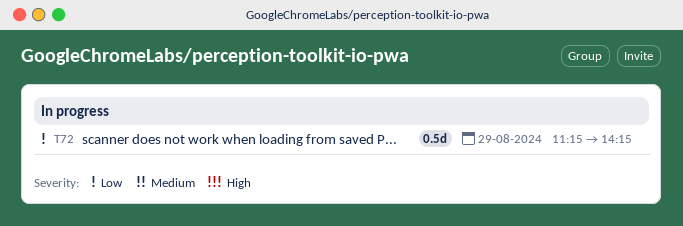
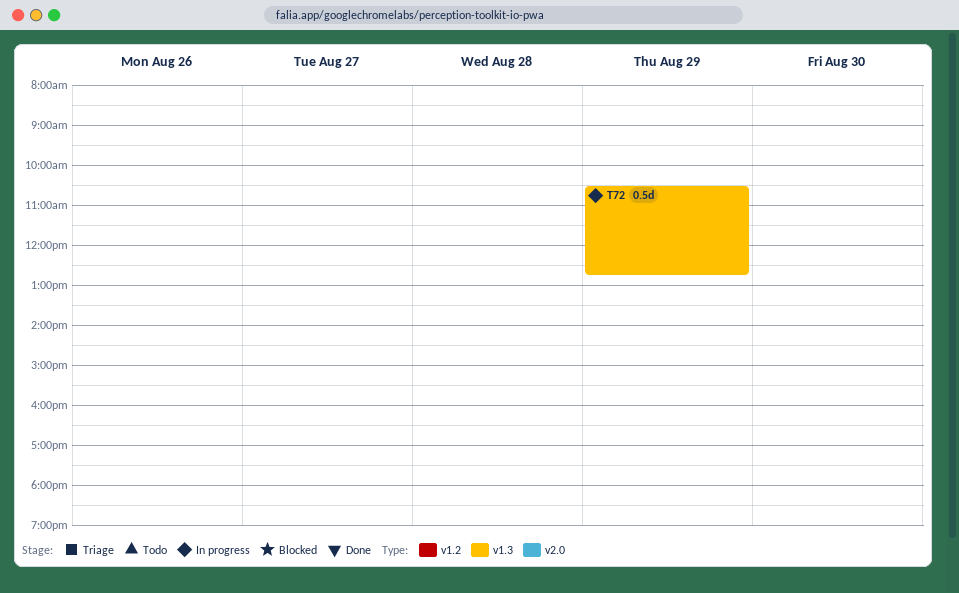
T72, begins: 11:15 -> 10:30
T72, ends: 14:15 -> 12:45

